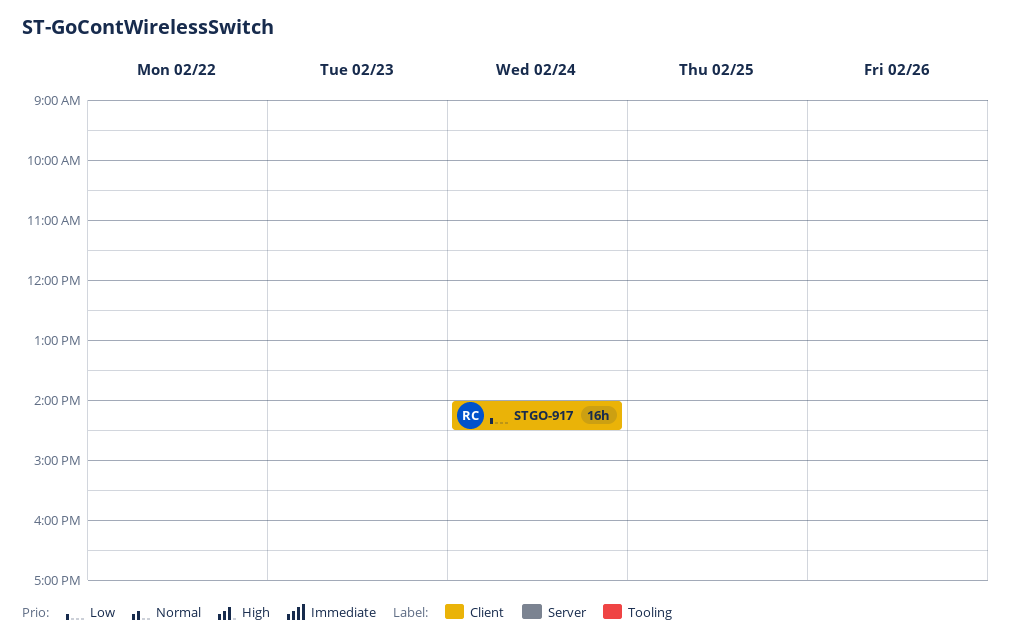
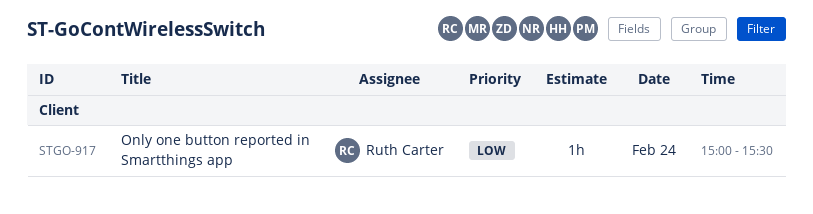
STGO-917, estimate: 16h -> 1h
STGO-917, begins: 14:00 -> 15:00
STGO-917, ends: 14:30 -> 15:30

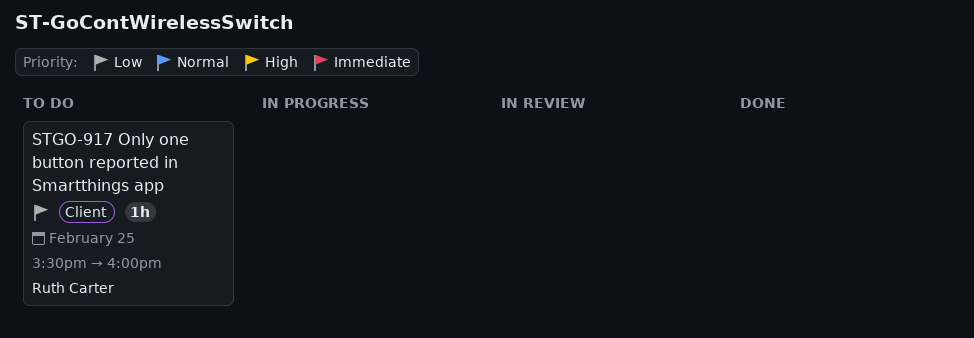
STGO-917, day: Feb 24 -> Feb 25
STGO-917, begins: 15:00 -> 15:30
STGO-917, ends: 15:30 -> 16:00

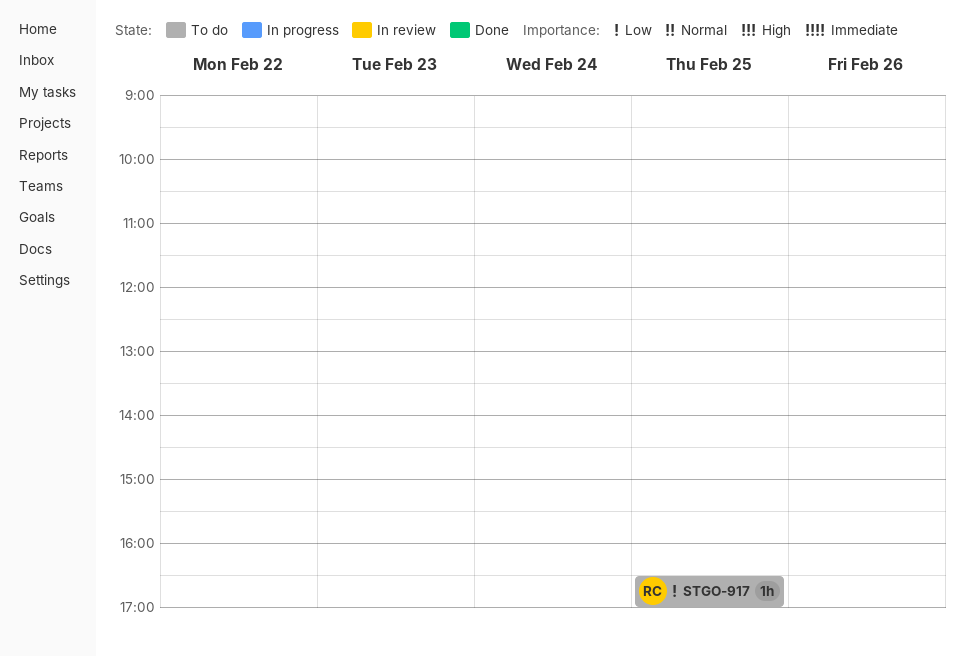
STGO-917, begins: 15:30 -> 16:30
STGO-917, ends: 16:00 -> 17:00

